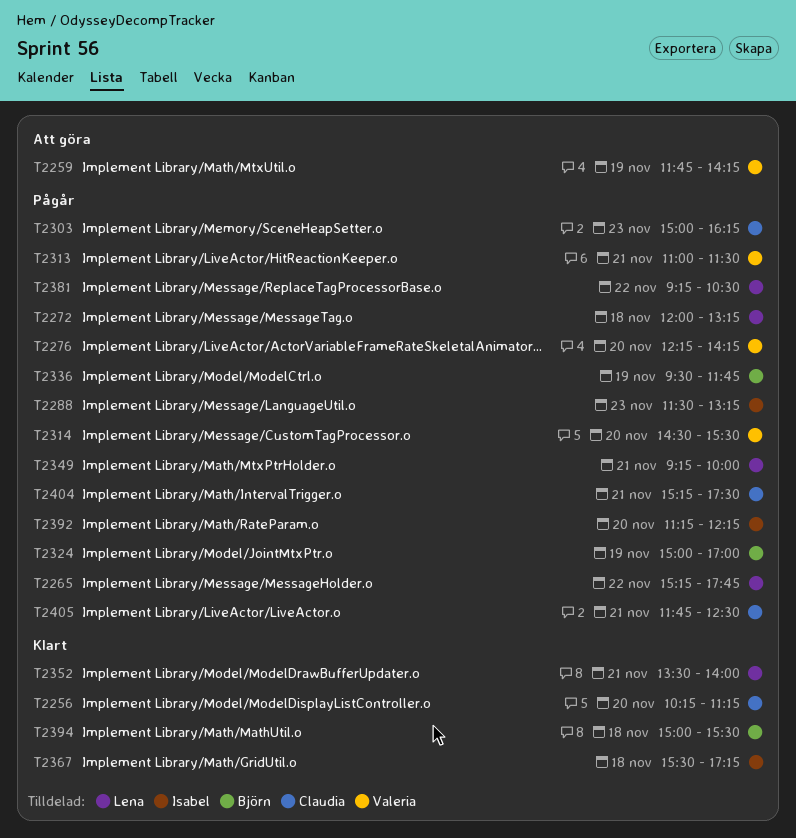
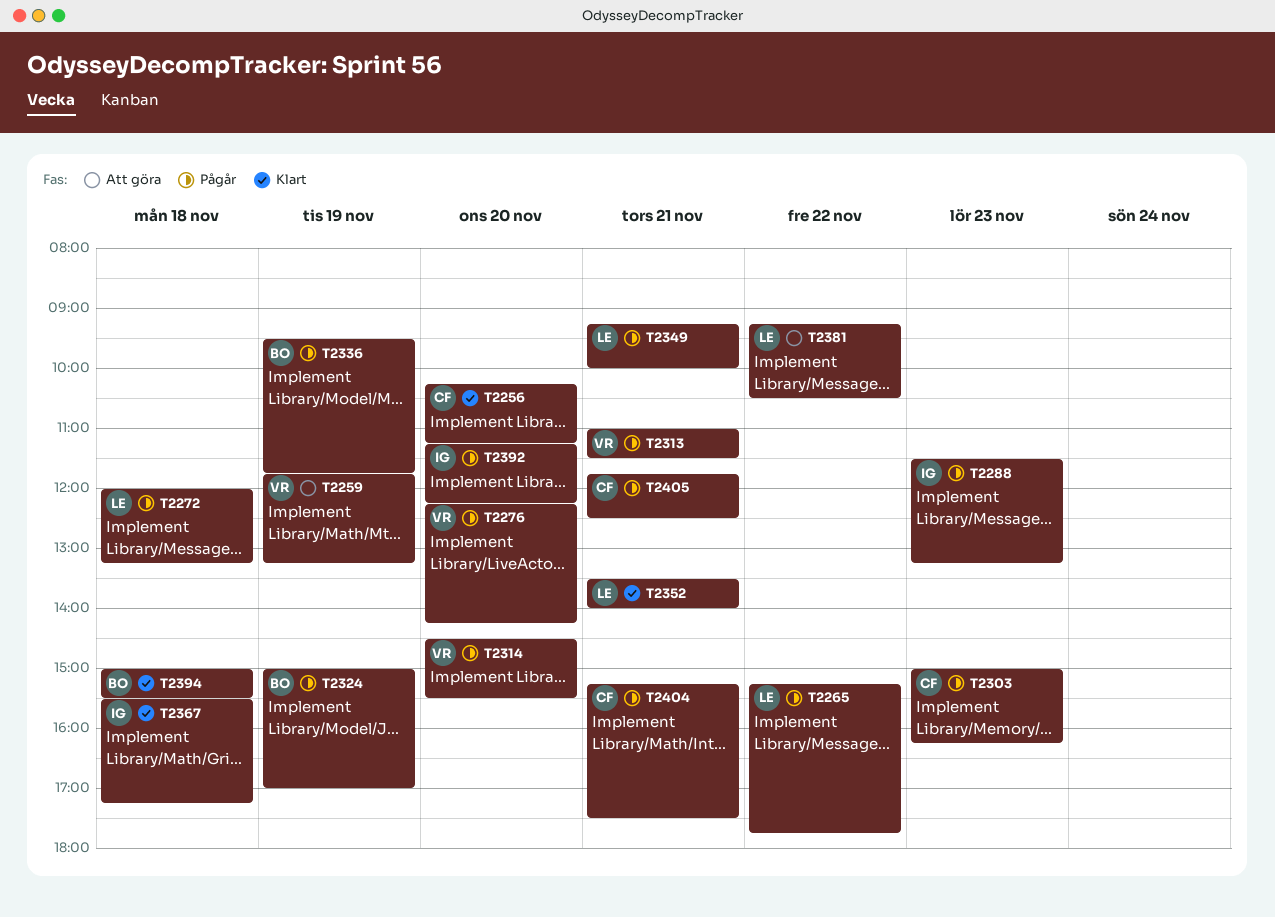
T2259, ends: 14:15 -> 13:15
T2381, status: Pågår -> Att göra

